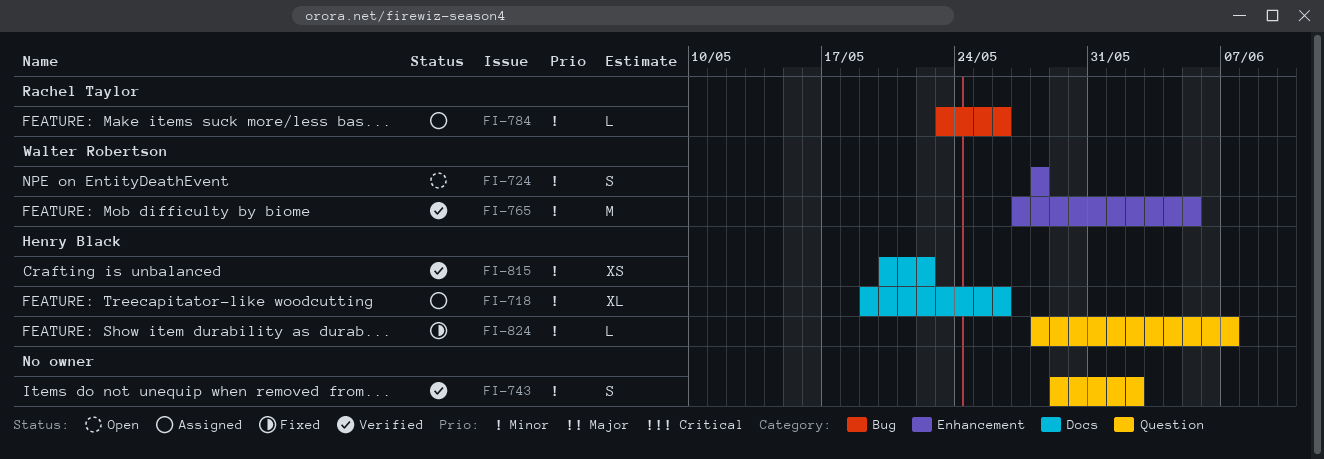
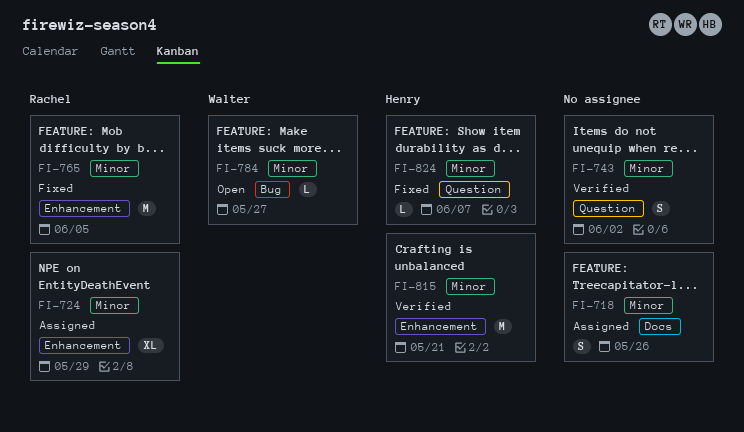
FI-718, owner: Henry Black -> none
FI-718, estimate: XL -> S
FI-724, status: Open -> Assigned
FI-724, owner: Walter Robertson -> Rachel Taylor
FI-724, estimate: S -> XL
FI-724, due: May 28 -> May 29
FI-765, status: Verified -> Fixed
FI-765, owner: Walter Robertson -> Rachel Taylor
FI-784, status: Assigned -> Open
FI-784, owner: Rachel Taylor -> Walter Robertson
FI-784, due: May 26 -> May 27
FI-815, label: Docs -> Enhancement
FI-815, estimate: XS -> M
FI-815, due: May 22 -> May 21

